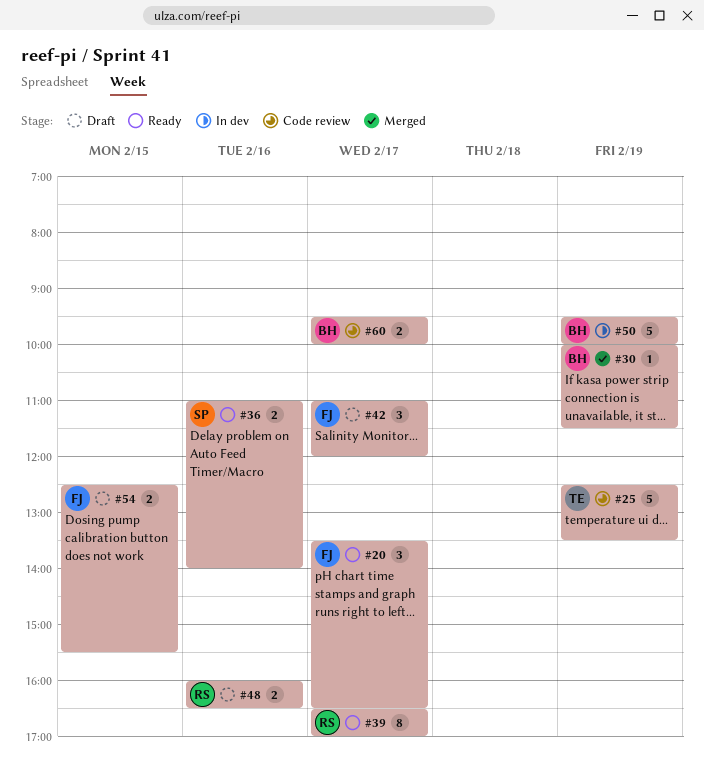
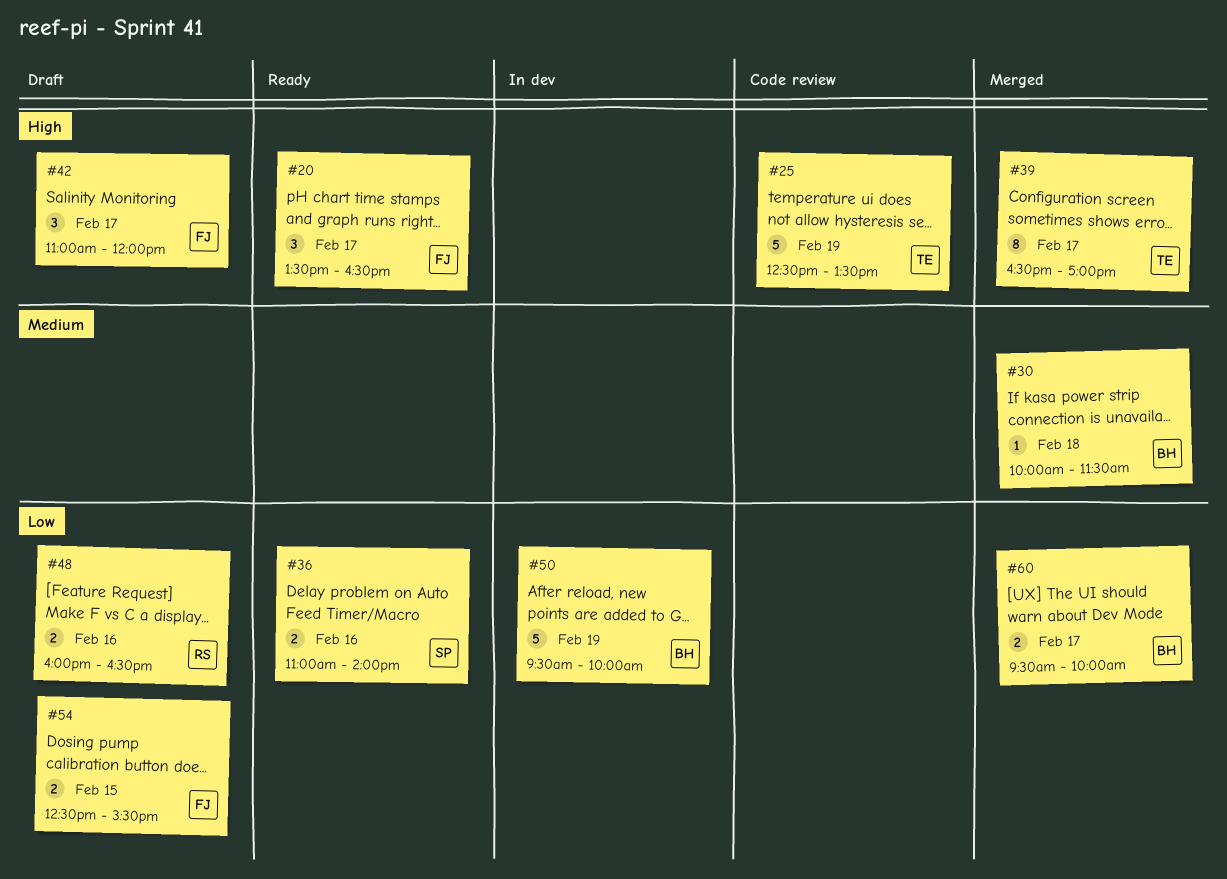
#30, day: Feb 19 -> Feb 18
#39, status: Ready -> Merged
#39, owner: RS -> TE
#60, status: Code review -> Merged

